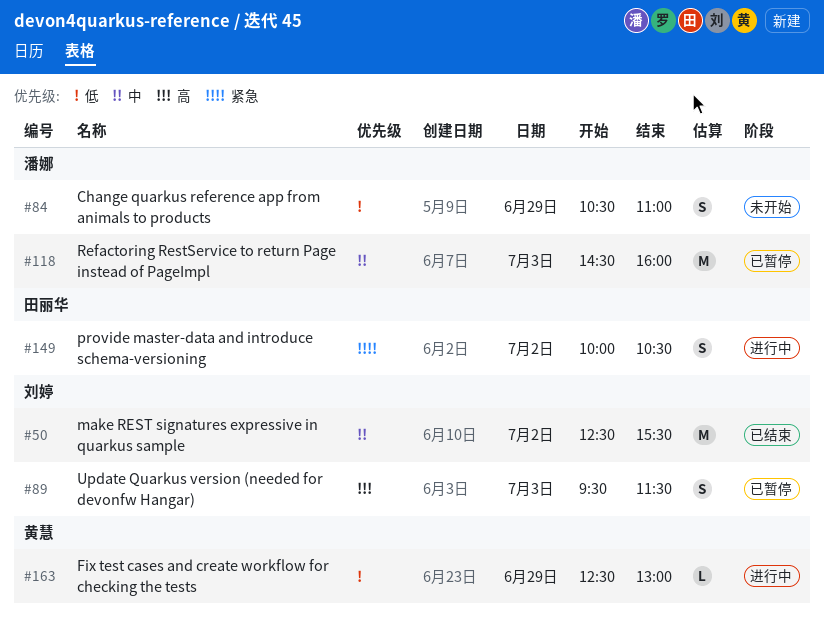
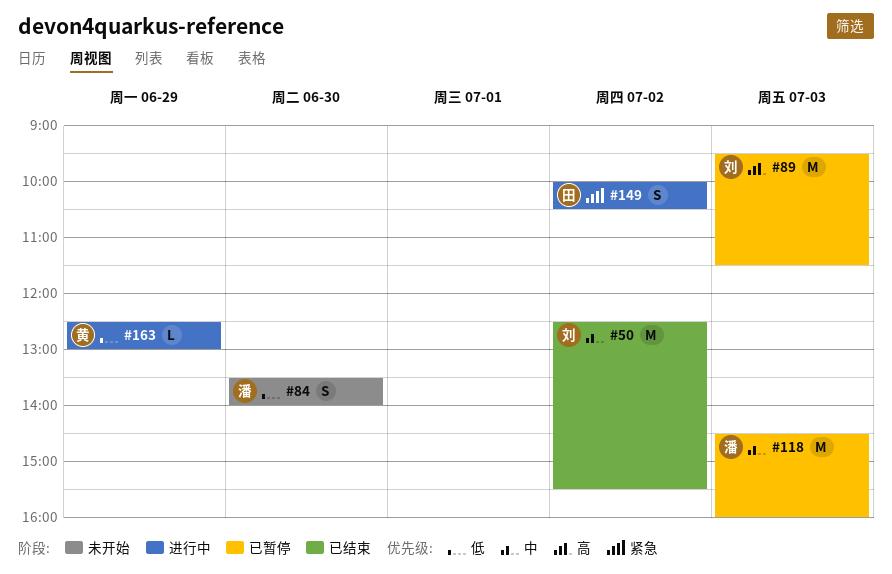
#84, day: Jun 29 -> Jun 30
#84, begins: 10:30 -> 13:30
#84, ends: 11:00 -> 14:00
#89, estimate: S -> M

